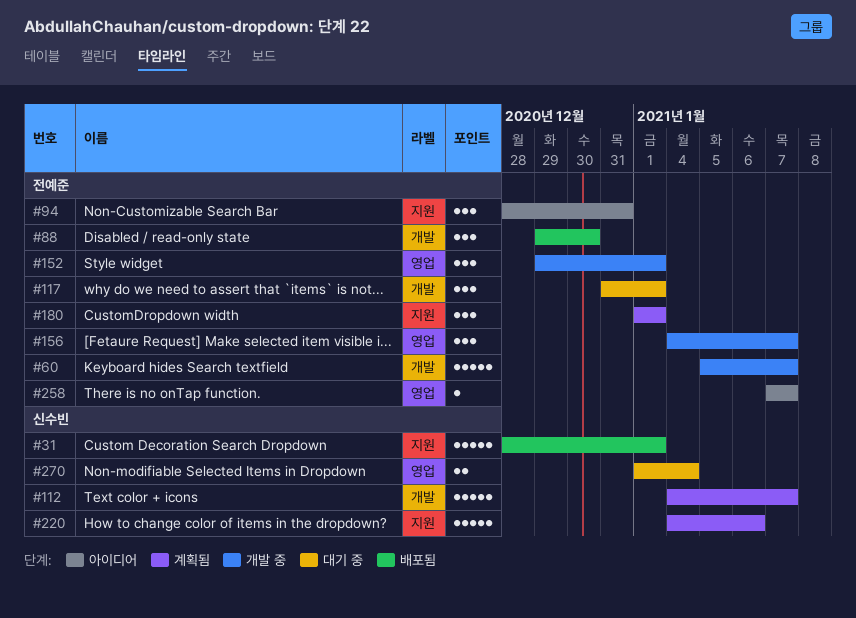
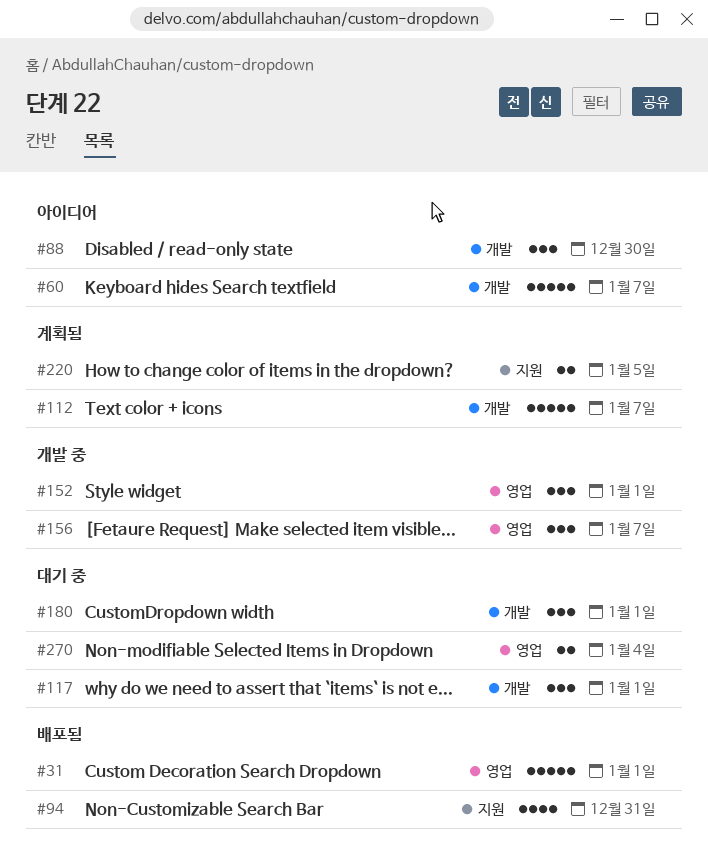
#31, label: 지원 -> 영업
#60, status: 개발 중 -> 아이디어
#88, status: 배포됨 -> 아이디어
#94, status: 아이디어 -> 배포됨
#94, estimate: 3 -> 4
#180, status: 계획됨 -> 대기 중
#180, label: 지원 -> 개발
#220, estimate: 5 -> 2
#220, due: Jan 6 -> Jan 5
#258: present -> none

